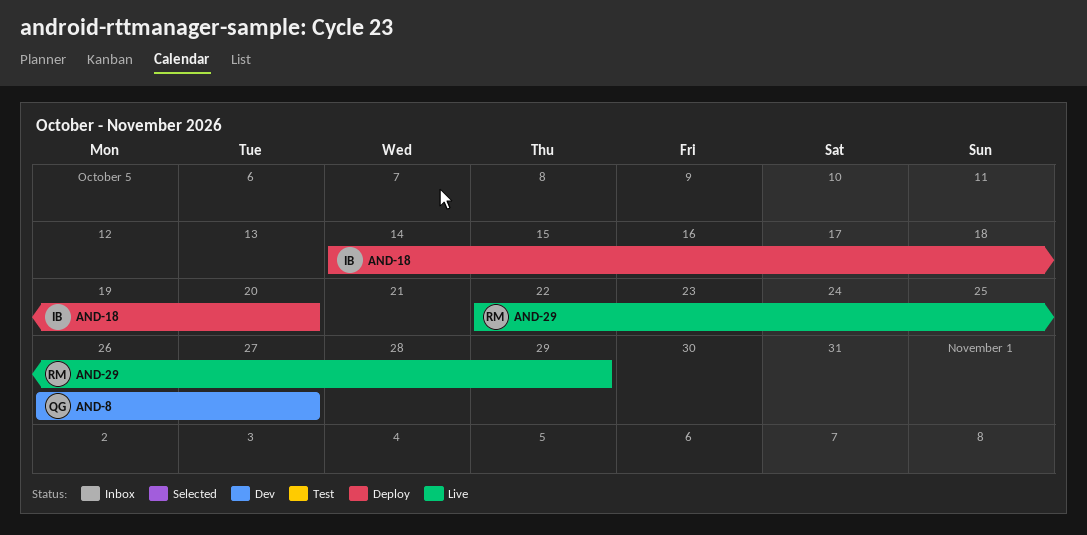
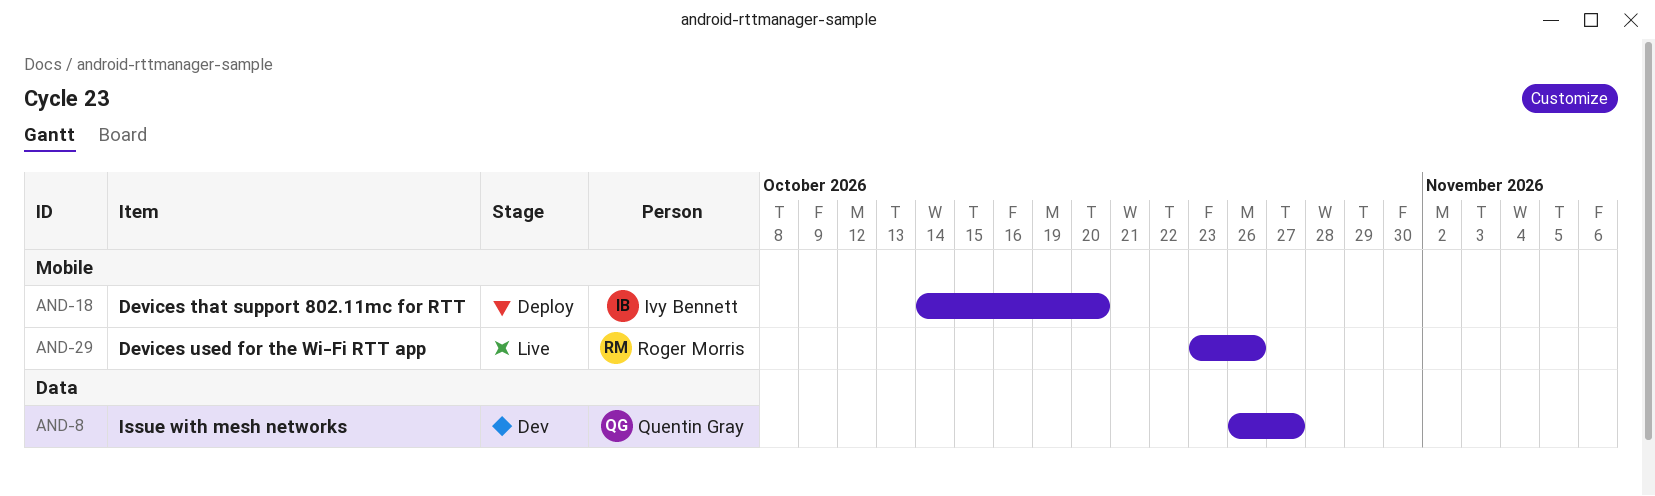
AND-29, start: Oct 22 -> Oct 23
AND-29, due: Oct 29 -> Oct 26

